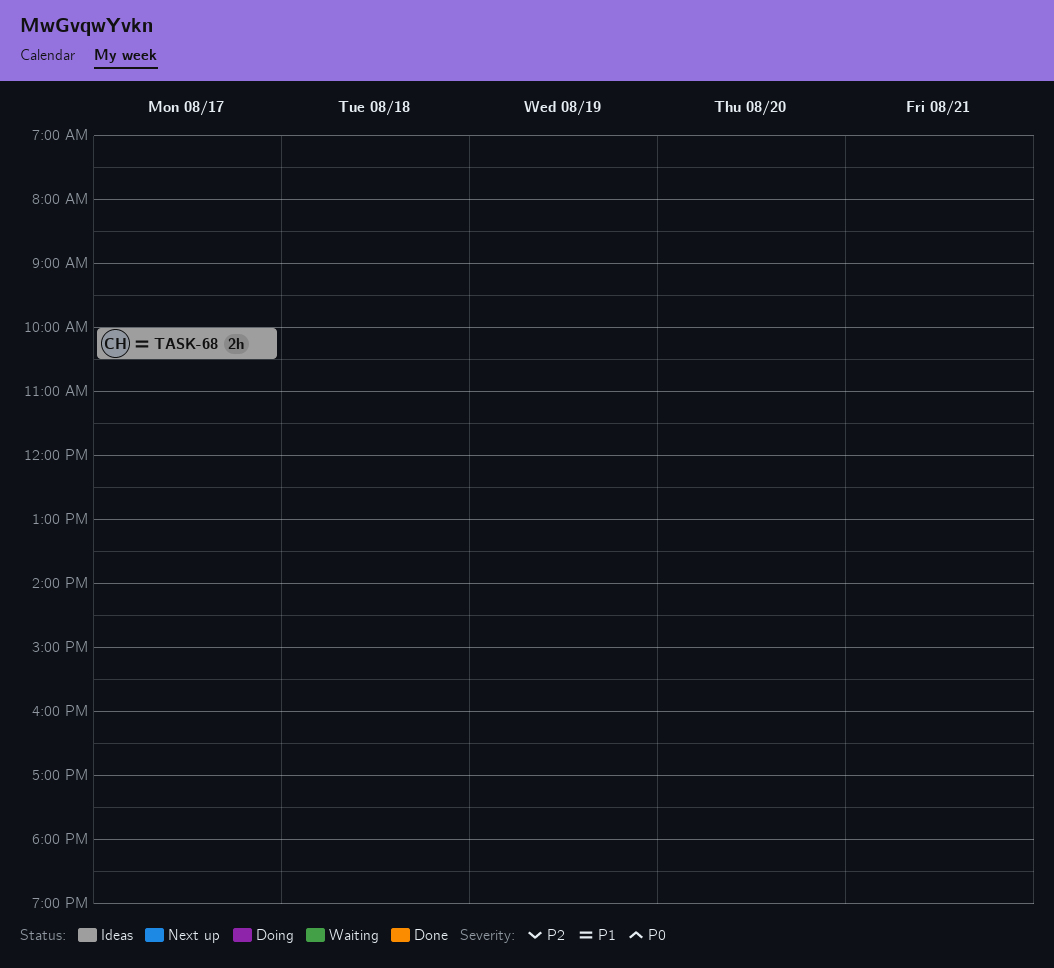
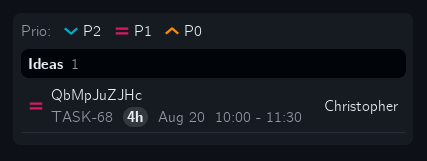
TASK-68, estimate: 2h -> 4h
TASK-68, day: Aug 17 -> Aug 20
TASK-68, ends: 10:30 -> 11:30

